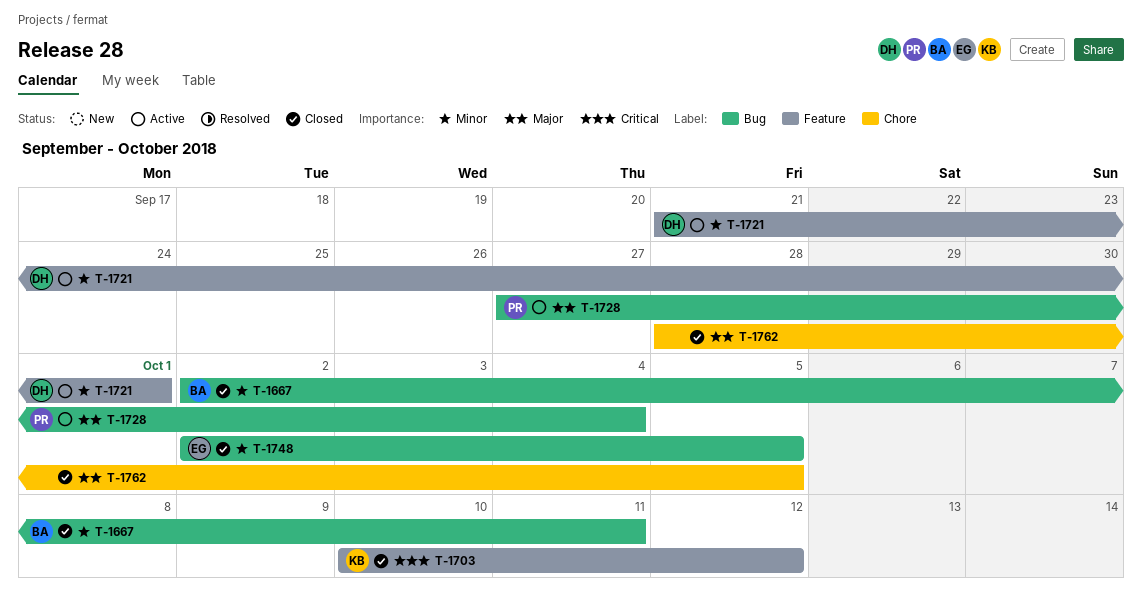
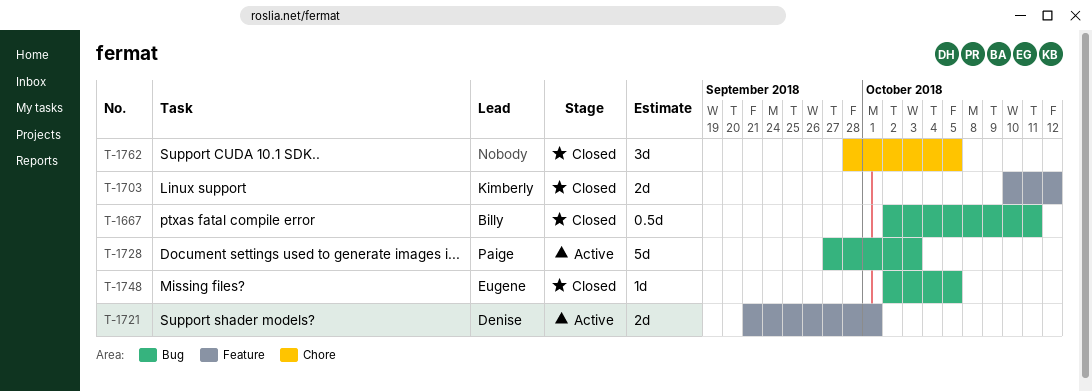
T-1728, due: Oct 4 -> Oct 3

